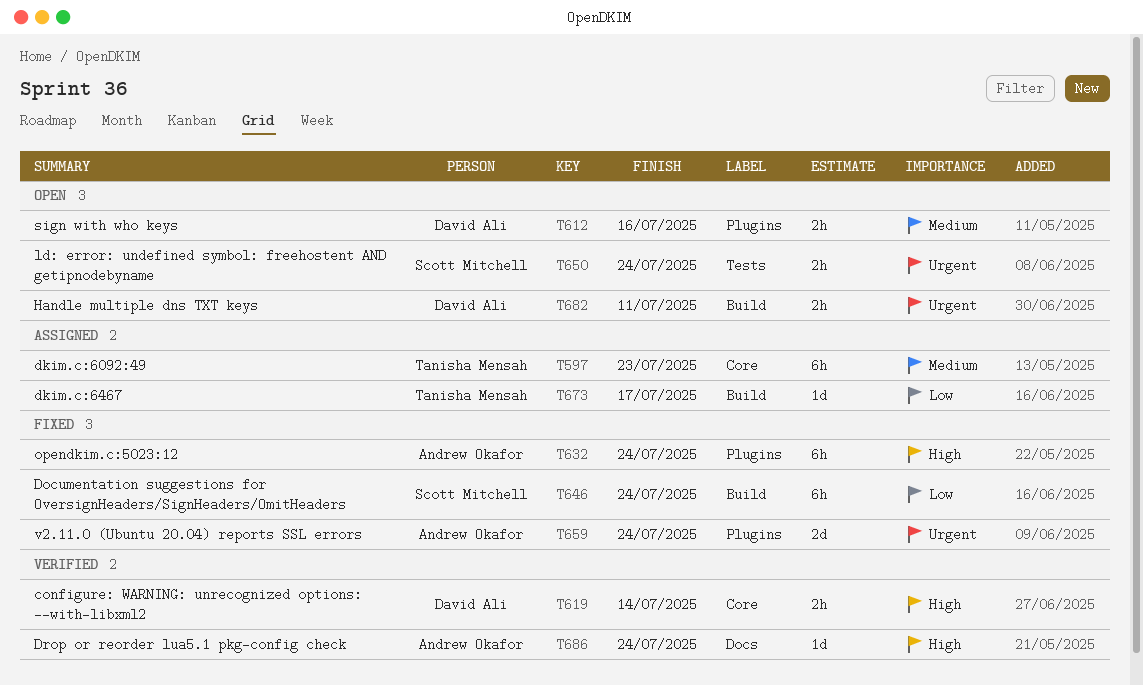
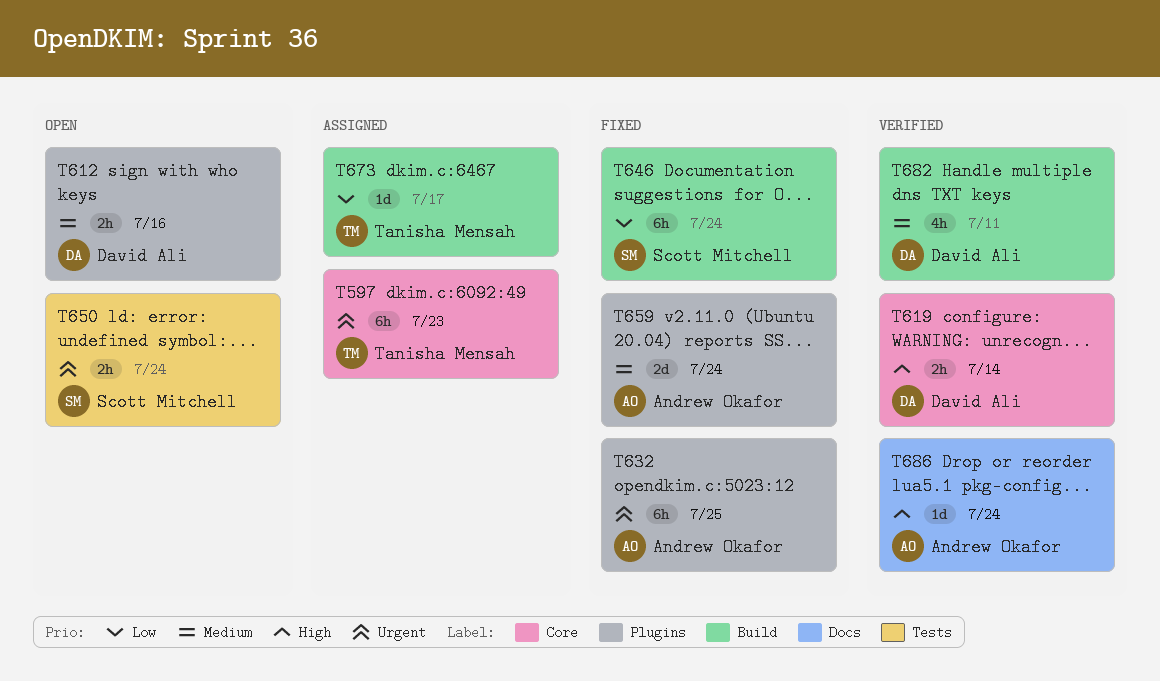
T597, priority: Medium -> Urgent
T632, priority: High -> Urgent
T632, due: Jul 24 -> Jul 25
T659, priority: Urgent -> Medium
T682, status: Open -> Verified
T682, priority: Urgent -> Medium
T682, estimate: 2h -> 4h

